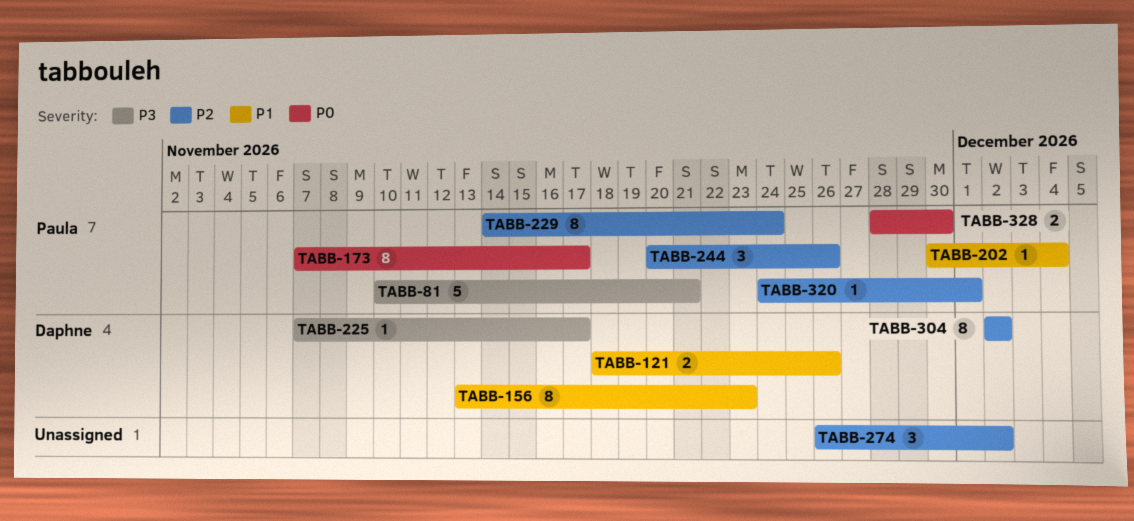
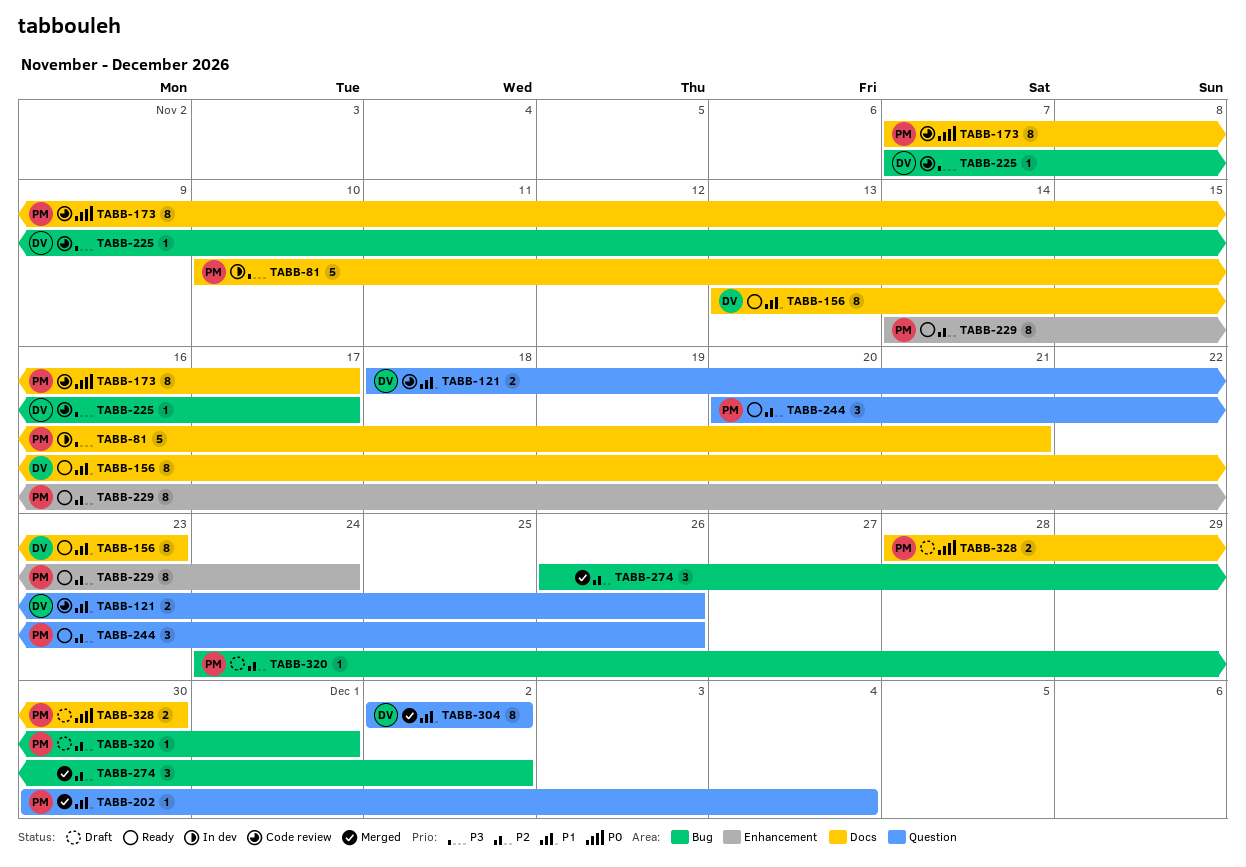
TABB-304, priority: P2 -> P1

